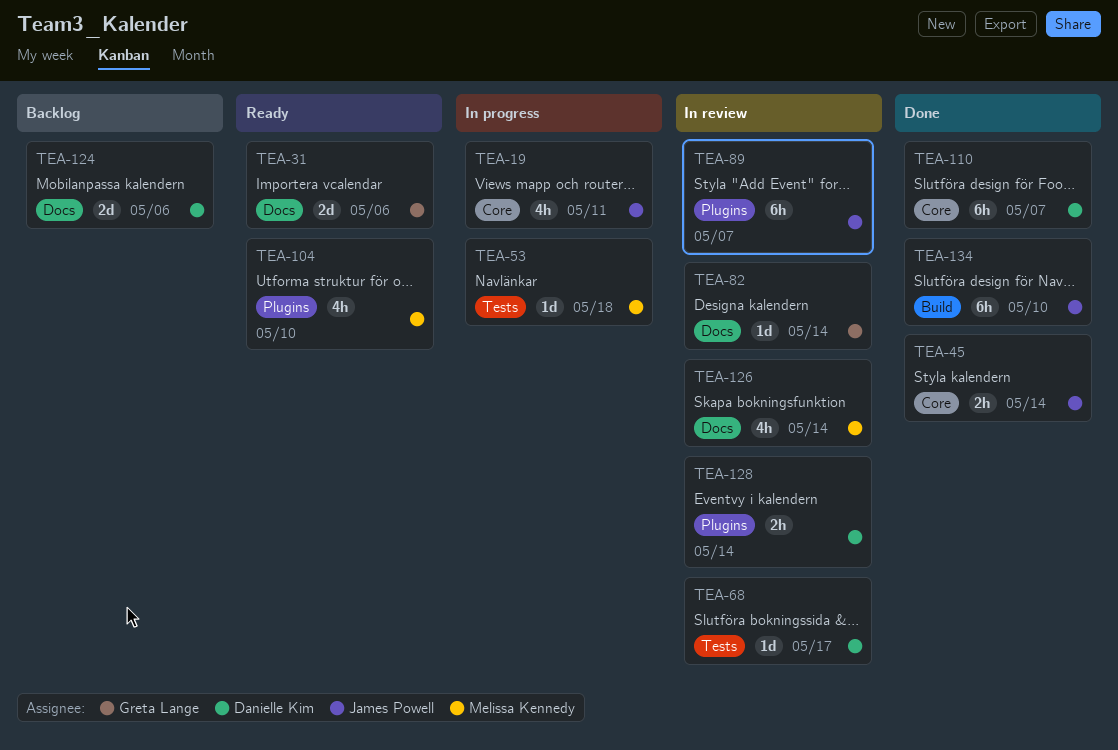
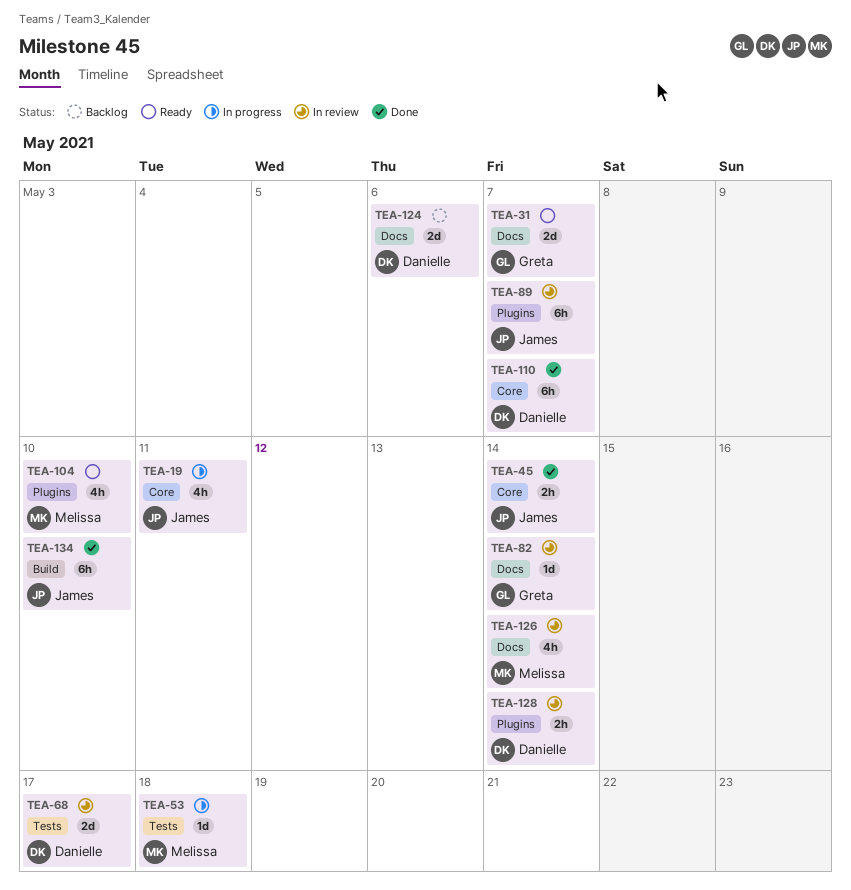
TEA-31, due: May 6 -> May 7
TEA-68, estimate: 1d -> 2d

